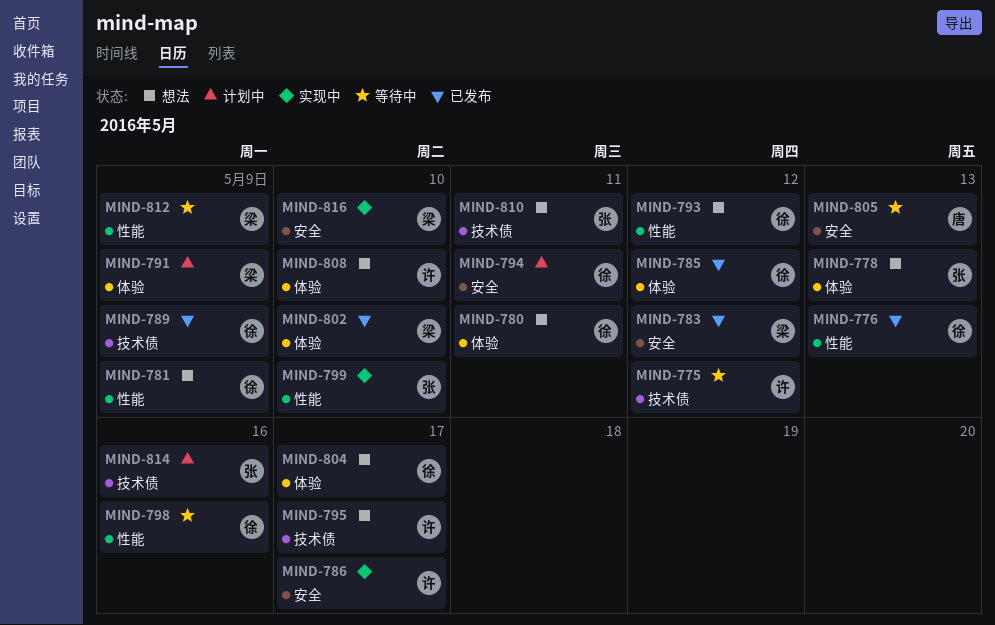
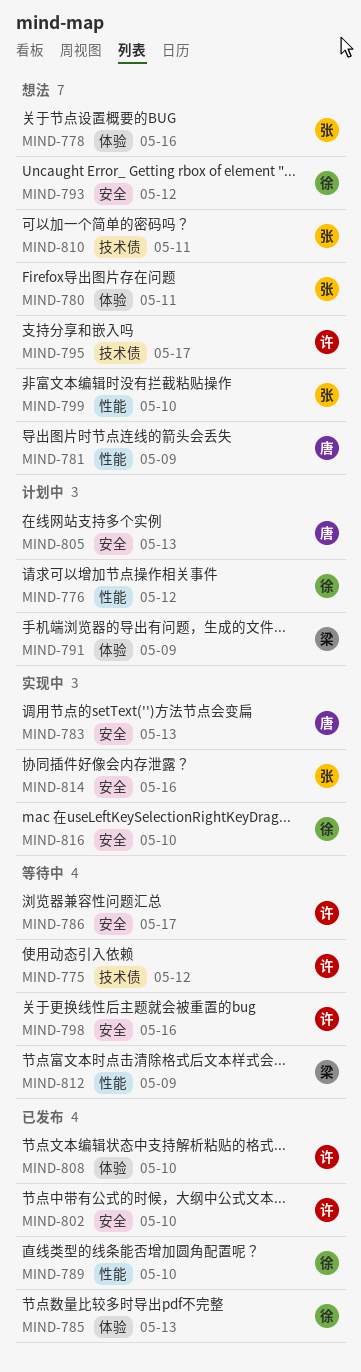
MIND-776, status: 已发布 -> 计划中
MIND-776, due: May 13 -> May 12
MIND-778, due: May 13 -> May 16
MIND-780, owner: 徐 -> 张
MIND-781, owner: 徐 -> 唐
MIND-783, status: 已发布 -> 实现中
MIND-783, owner: 梁 -> 唐
MIND-783, due: May 12 -> May 13
MIND-785, due: May 12 -> May 13
MIND-786, status: 实现中 -> 等待中
MIND-789, label: 技术债 -> 性能
MIND-789, due: May 9 -> May 10
MIND-793, label: 性能 -> 安全
MIND-794: present -> none
MIND-798, owner: 徐 -> 许
MIND-798, label: 性能 -> 安全
MIND-799, status: 实现中 -> 想法
MIND-802, owner: 梁 -> 许
MIND-802, label: 体验 -> 安全
MIND-804: present -> none
MIND-805, status: 等待中 -> 计划中
MIND-808, status: 想法 -> 已发布
MIND-814, status: 计划中 -> 实现中
MIND-814, label: 技术债 -> 安全
MIND-816, owner: 梁 -> 徐

